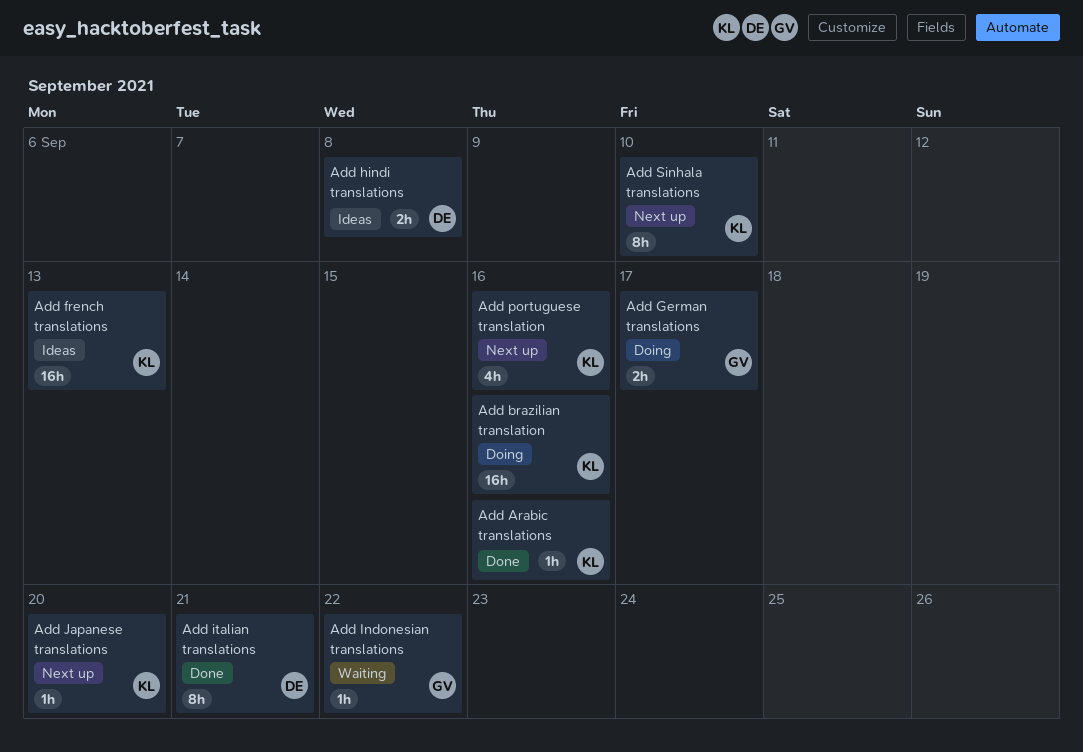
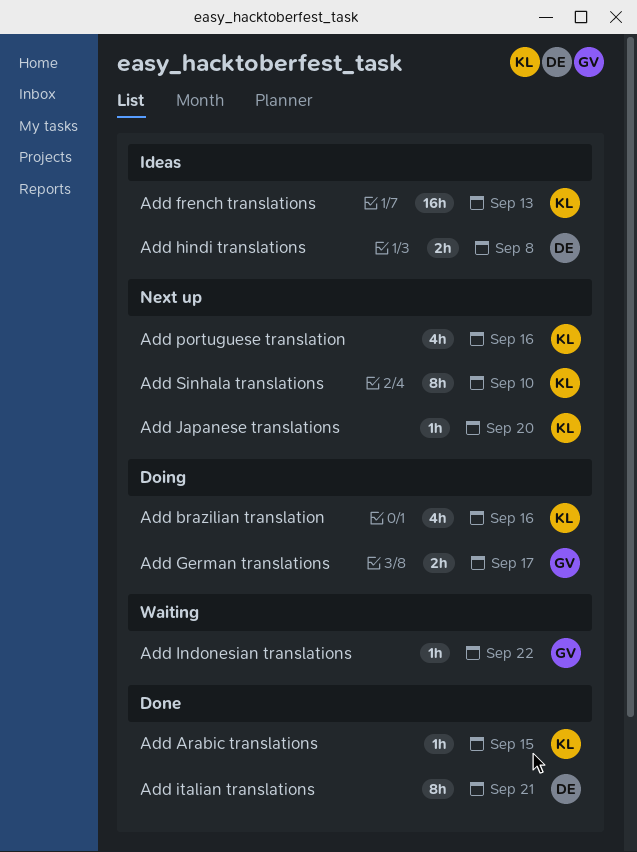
Add Arabic translations, due: Sep 16 -> Sep 15
Add brazilian translation, estimate: 16h -> 4h

